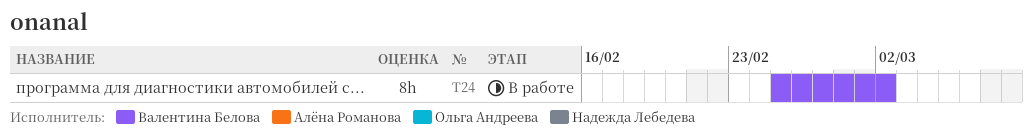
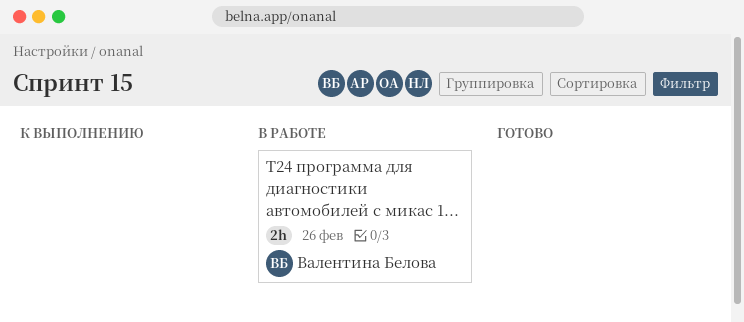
T24, estimate: 8h -> 2h
T24, due: Mar 2 -> Feb 26

